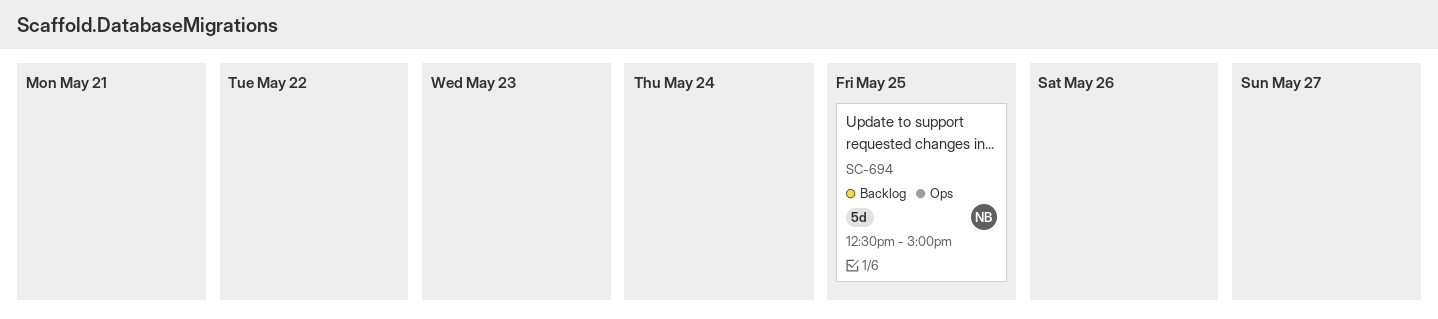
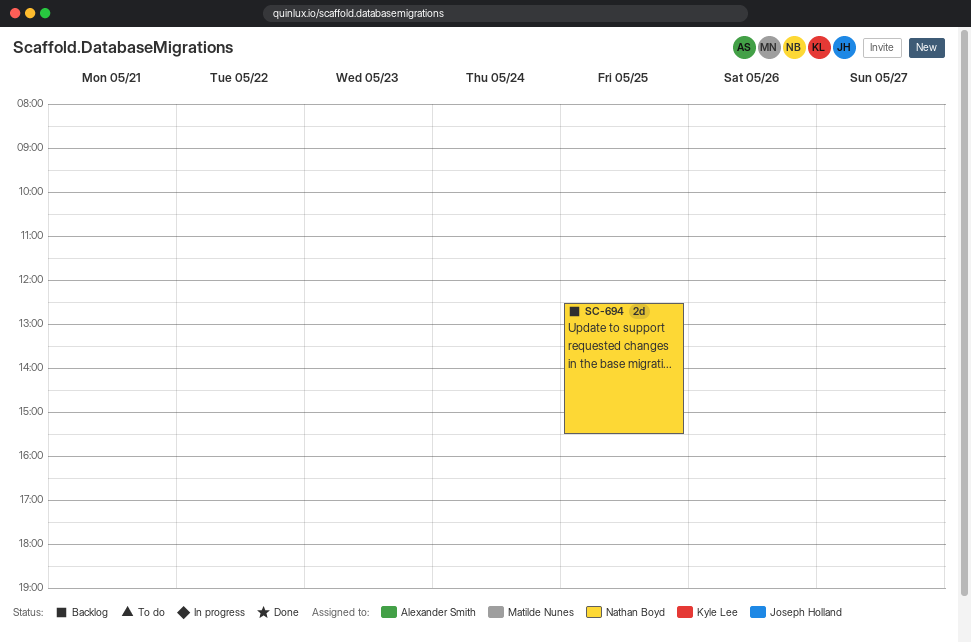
SC-694, estimate: 5d -> 2d
SC-694, ends: 15:00 -> 15:30

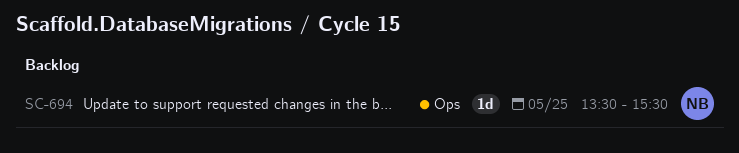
SC-694, estimate: 2d -> 1d
SC-694, begins: 12:30 -> 13:30

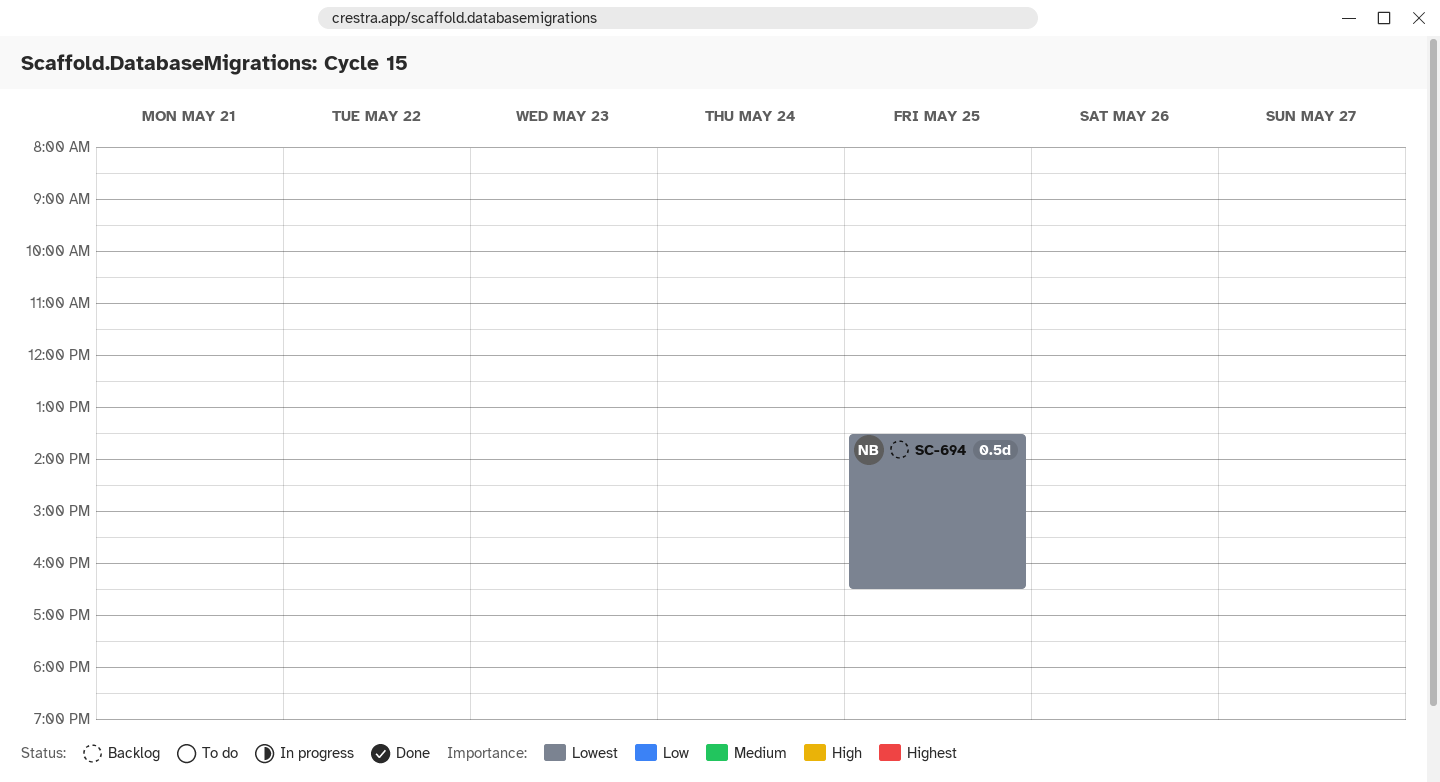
SC-694, estimate: 1d -> 0.5d
SC-694, ends: 15:30 -> 16:30

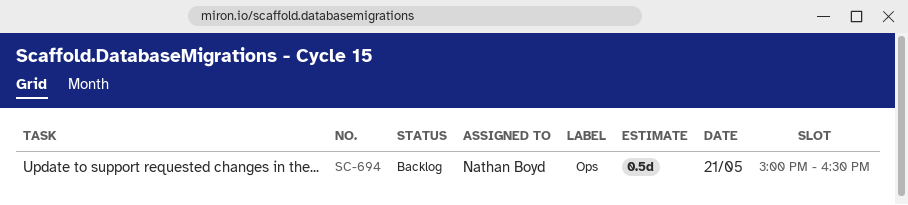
SC-694, day: May 25 -> May 21
SC-694, begins: 13:30 -> 15:00

